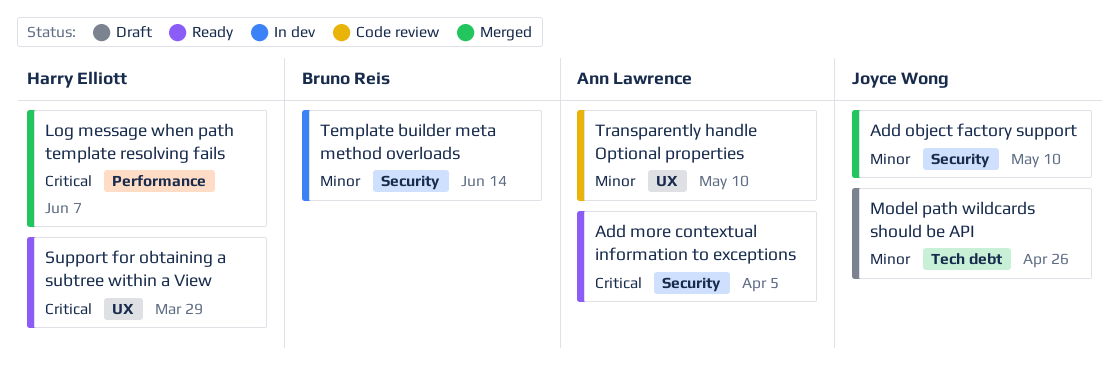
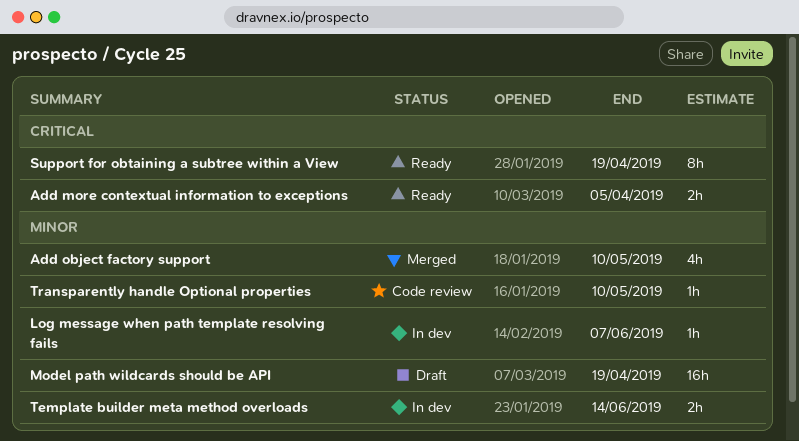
Log message when path template resolving fails, status: Merged -> In dev
Log message when path template resolving fails, priority: Critical -> Minor
Model path wildcards should be API, due: Apr 26 -> Apr 19
Support for obtaining a subtree within a View, due: Mar 29 -> Apr 19

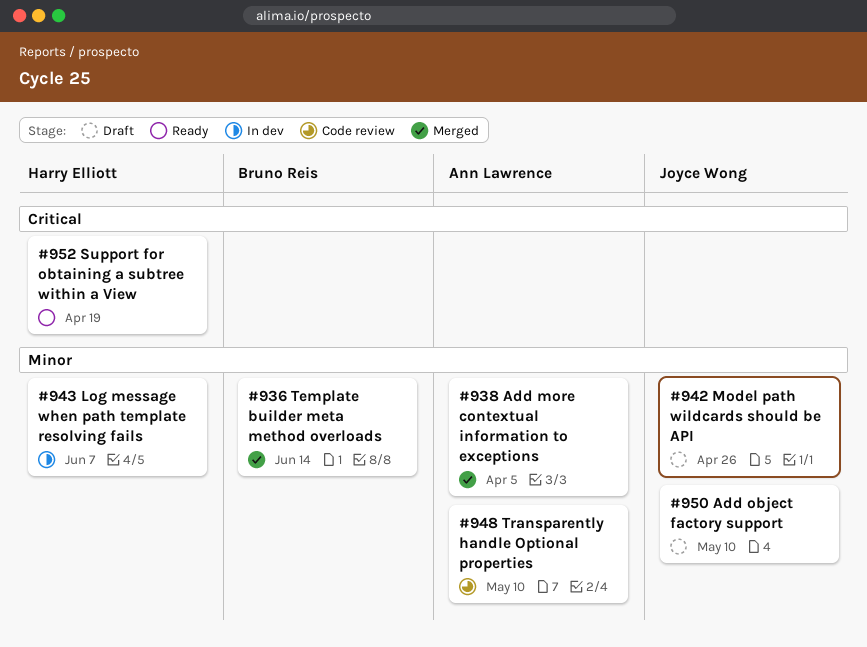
Add more contextual information to exceptions, status: Ready -> Merged
Add more contextual information to exceptions, priority: Critical -> Minor
Add object factory support, status: Merged -> Draft
Model path wildcards should be API, due: Apr 19 -> Apr 26
Template builder meta method overloads, status: In dev -> Merged

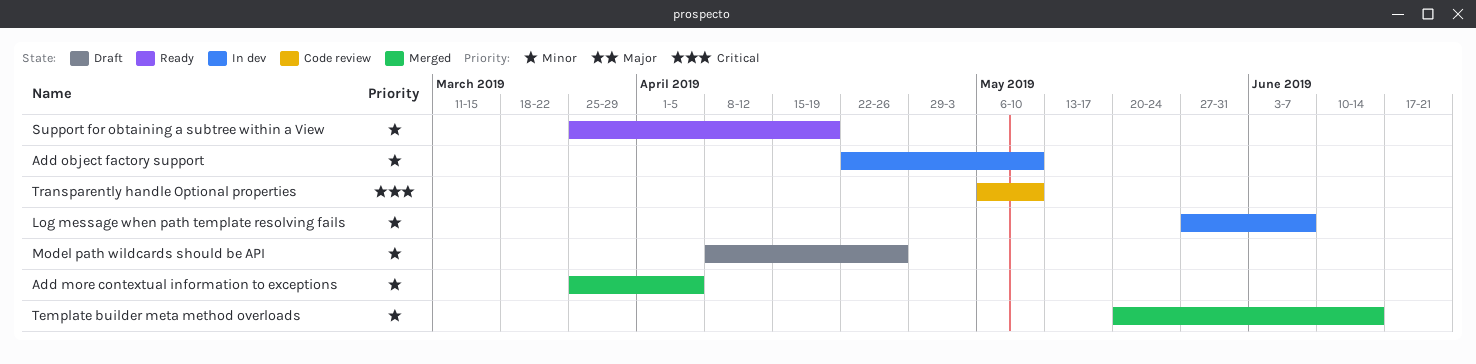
Add object factory support, status: Draft -> In dev
Support for obtaining a subtree within a View, priority: Critical -> Minor
Transparently handle Optional properties, priority: Minor -> Critical

